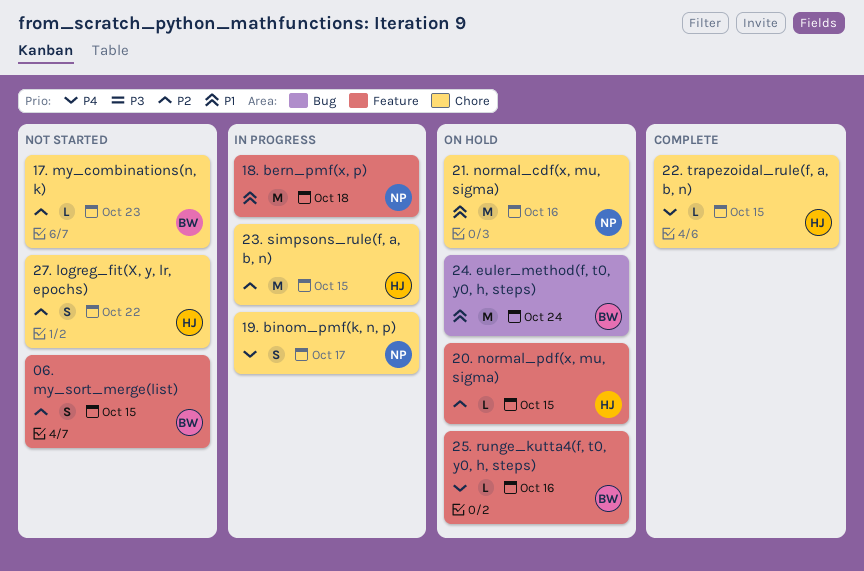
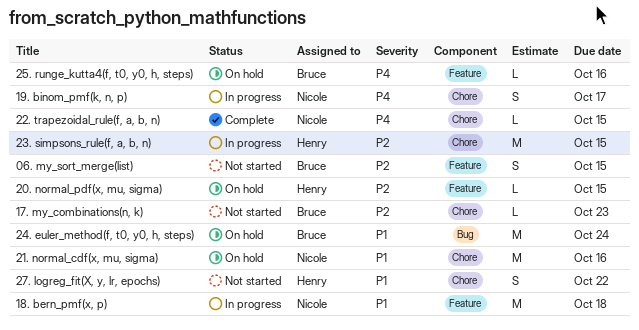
22. trapezoidal_rule(f, a, b, n), owner: Henry -> Nicole
27. logreg_fit(X, y, lr, epochs), priority: P2 -> P1

